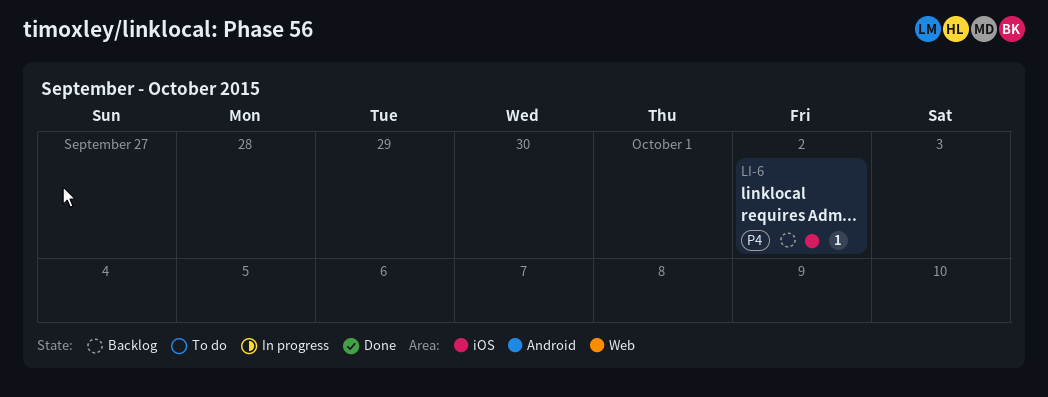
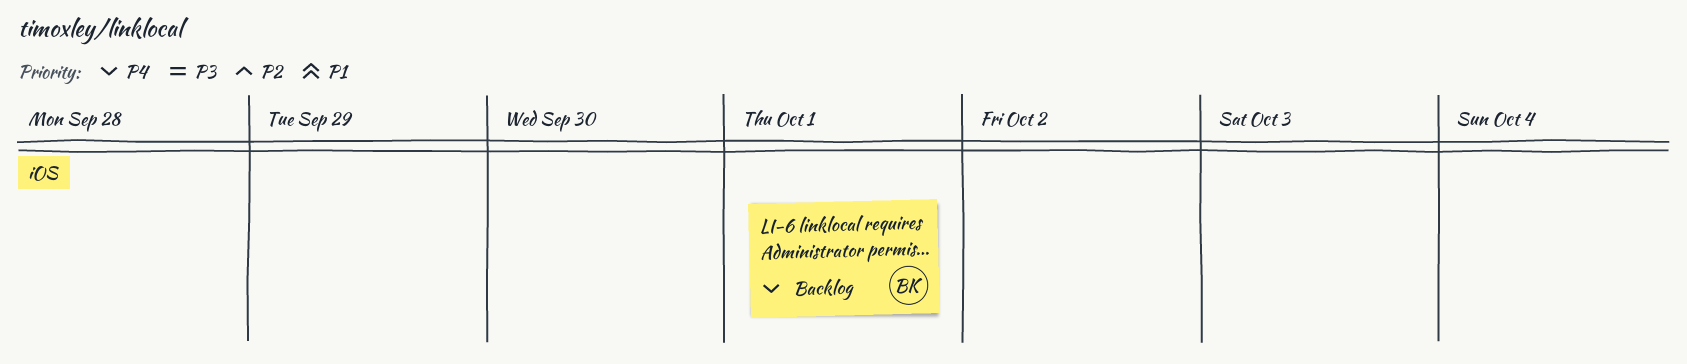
LI-6, due: Oct 2 -> Oct 1

